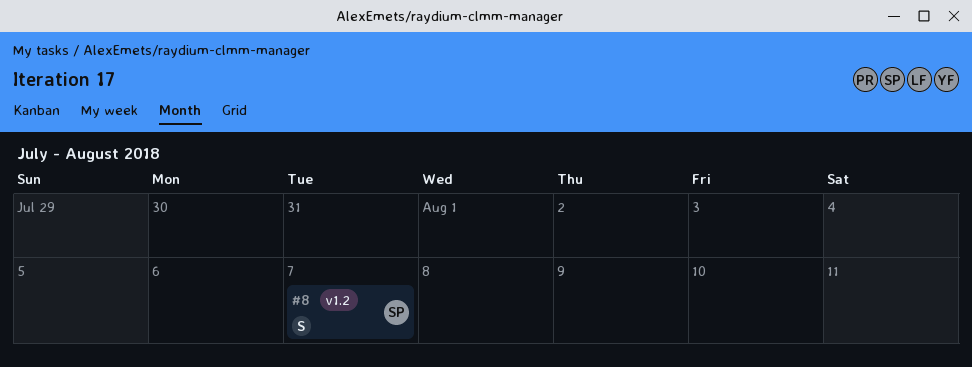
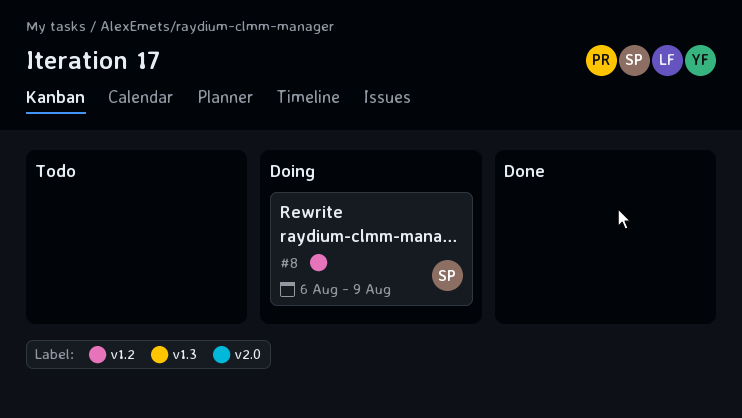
#8, due: Aug 7 -> Aug 9

